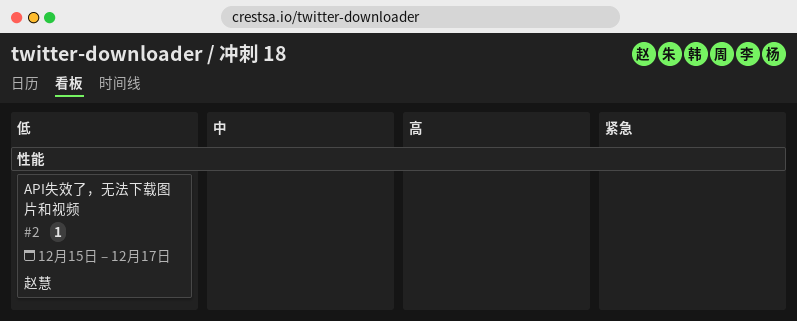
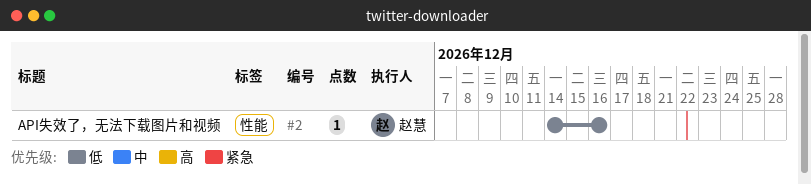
#2, start: Dec 15 -> Dec 14
#2, due: Dec 17 -> Dec 16

